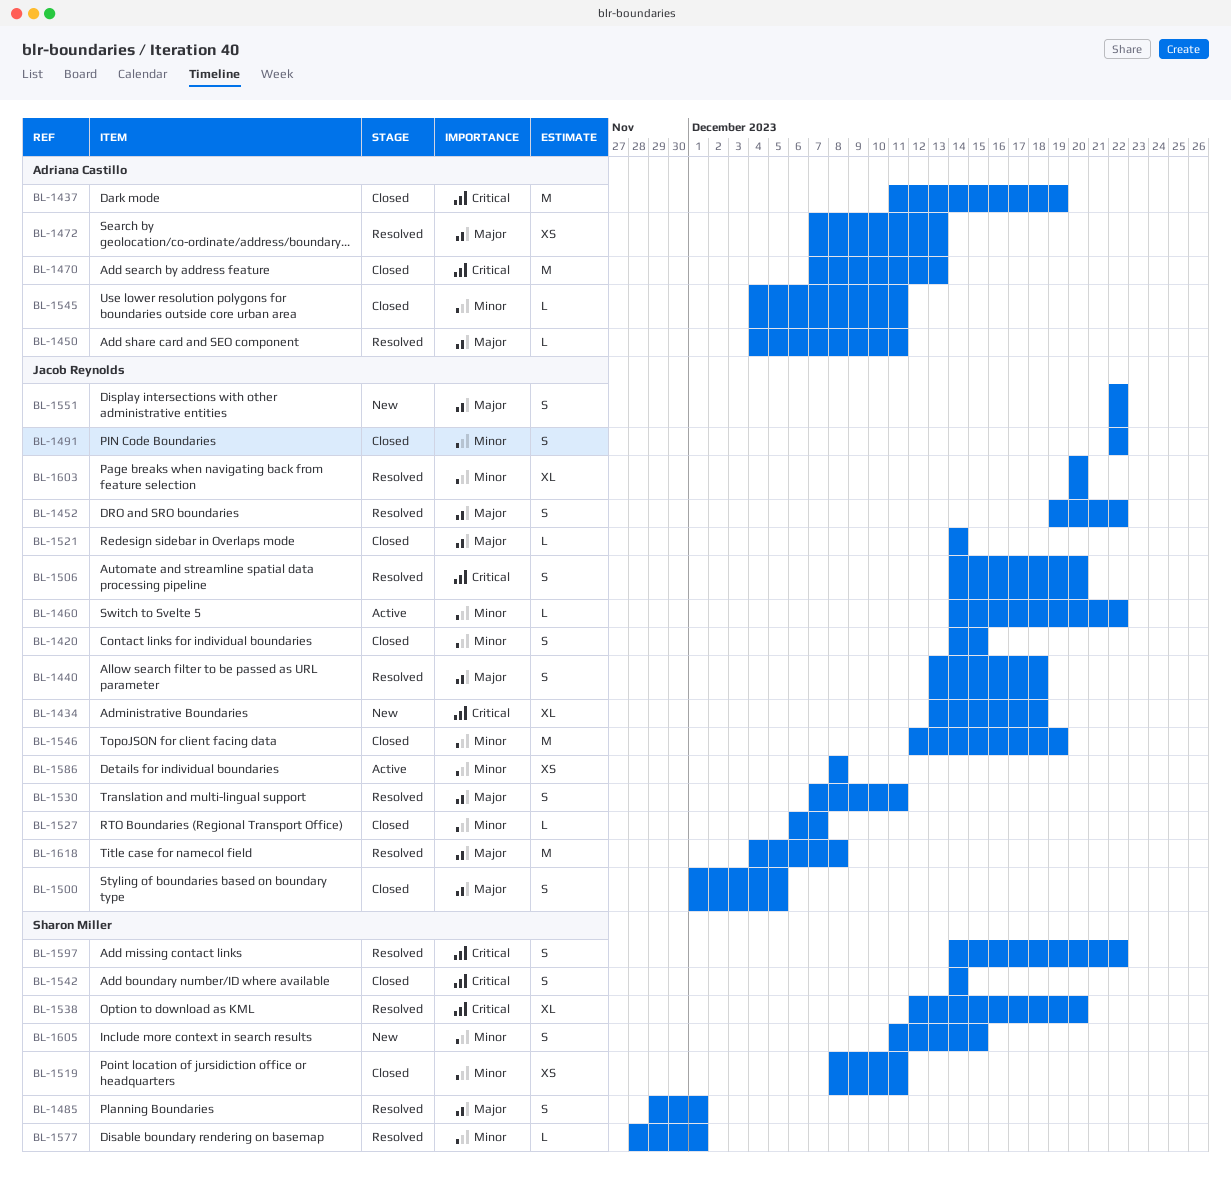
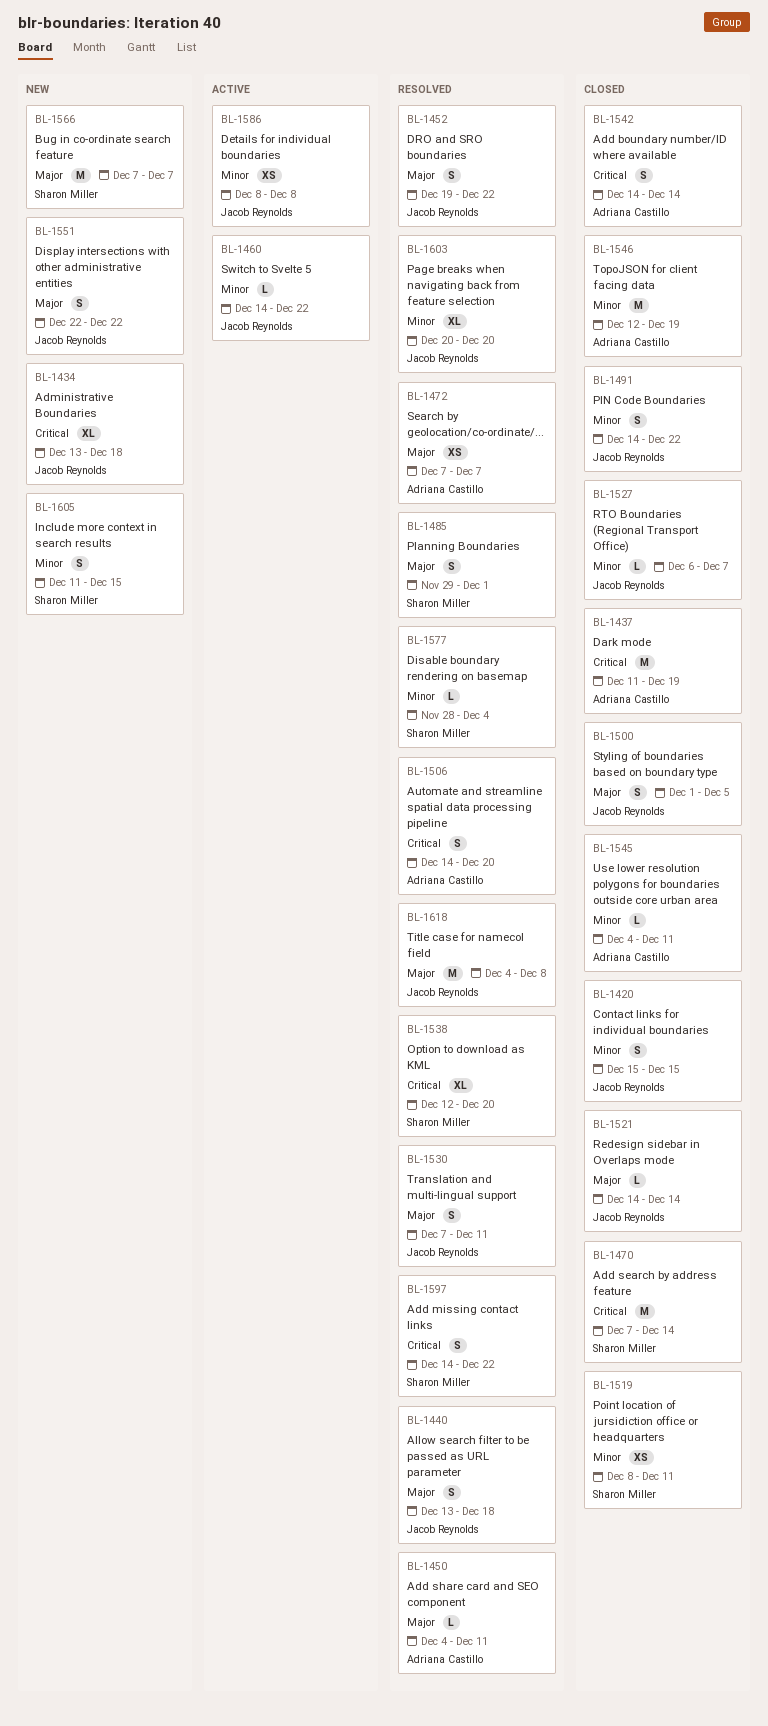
BL-1420, start: Dec 14 -> Dec 15
BL-1470, owner: Adriana Castillo -> Sharon Miller
BL-1470, due: Dec 13 -> Dec 14
BL-1472, due: Dec 13 -> Dec 7
BL-1491, start: Dec 22 -> Dec 14
BL-1506, owner: Jacob Reynolds -> Adriana Castillo
BL-1542, owner: Sharon Miller -> Adriana Castillo
BL-1546, owner: Jacob Reynolds -> Adriana Castillo
BL-1566: none -> present
BL-1577, due: Dec 1 -> Dec 4

